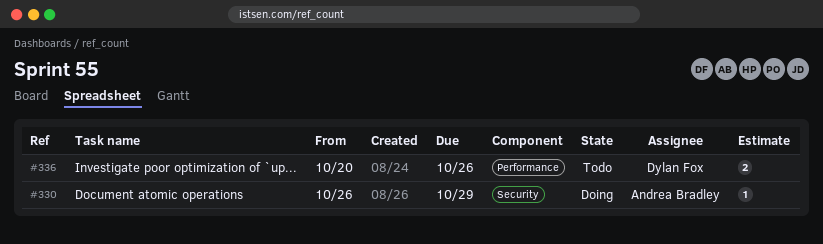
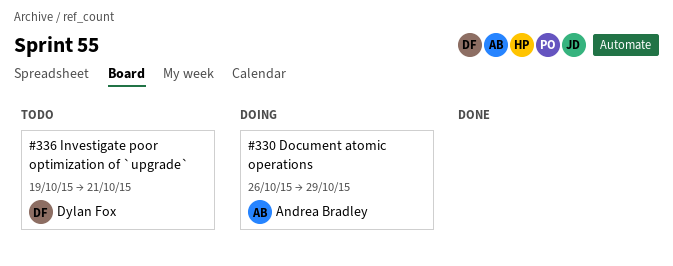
#336, start: Oct 20 -> Oct 19
#336, due: Oct 26 -> Oct 21

